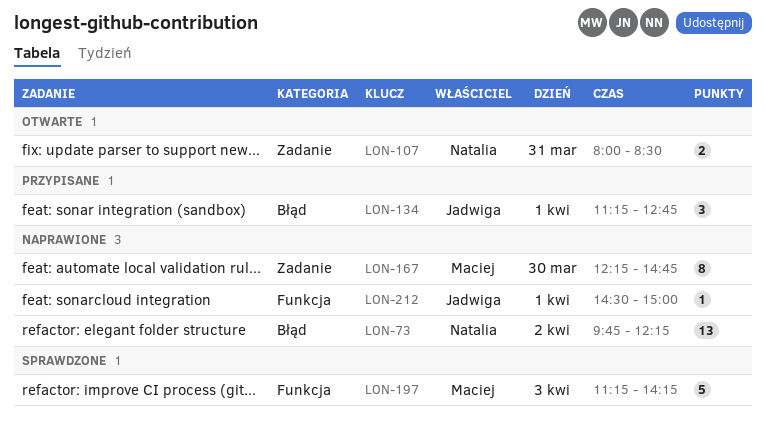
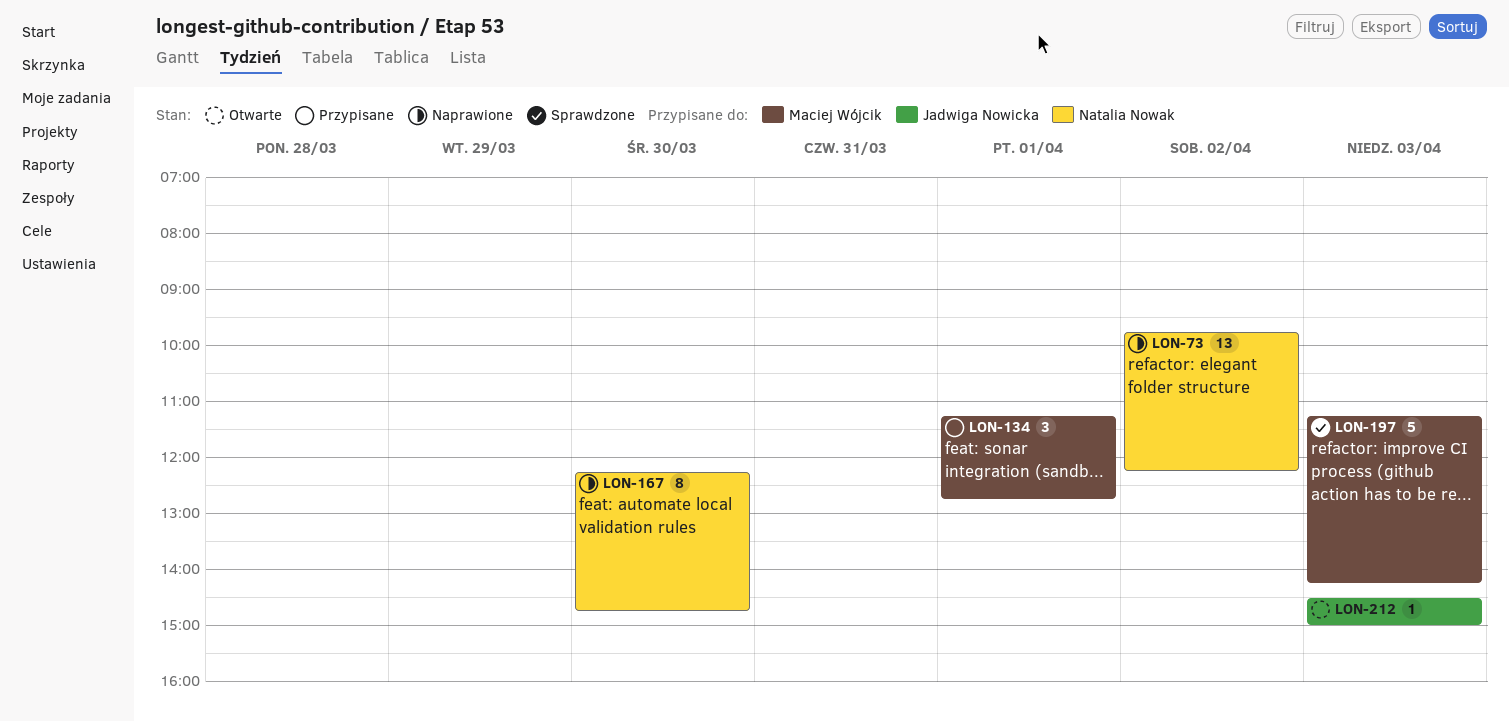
LON-107: present -> none
LON-134, owner: Jadwiga Nowicka -> Maciej Wójcik
LON-167, owner: Maciej Wójcik -> Natalia Nowak
LON-212, status: Naprawione -> Otwarte
LON-212, day: Apr 1 -> Apr 3

